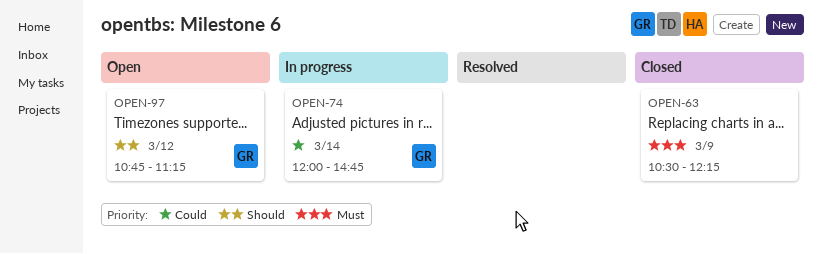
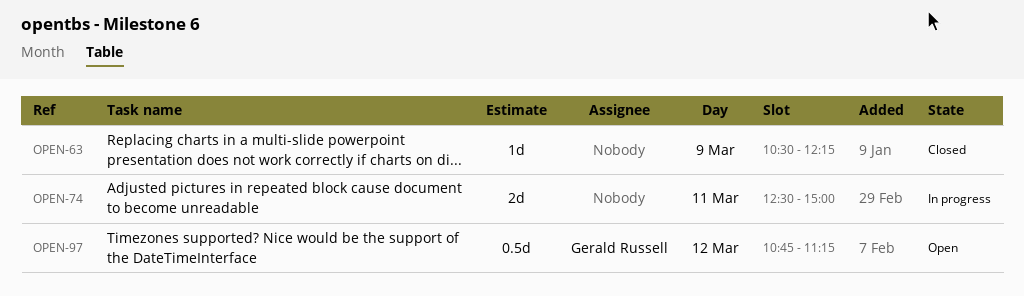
OPEN-74, owner: Gerald Russell -> none
OPEN-74, day: Mar 14 -> Mar 11
OPEN-74, begins: 12:00 -> 12:30
OPEN-74, ends: 14:45 -> 15:00

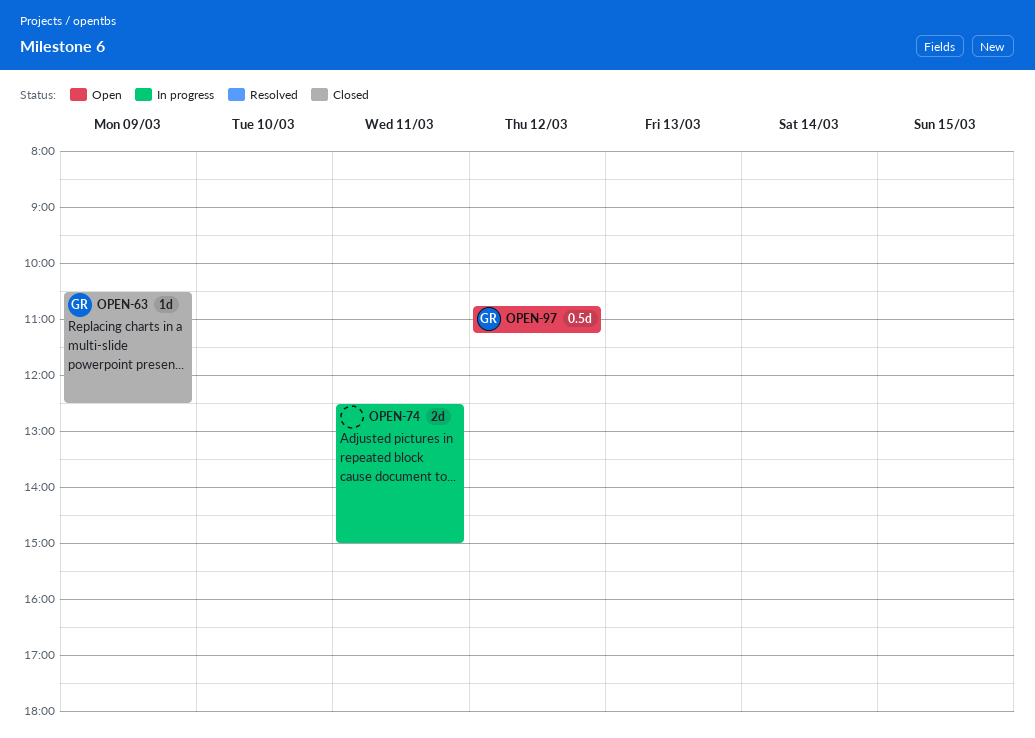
OPEN-63, owner: none -> Gerald Russell
OPEN-63, ends: 12:15 -> 12:30

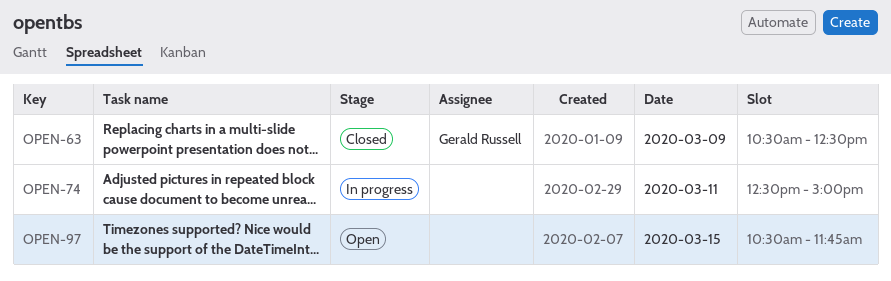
OPEN-97, owner: Gerald Russell -> none
OPEN-97, day: Mar 12 -> Mar 15
OPEN-97, begins: 10:45 -> 10:30
OPEN-97, ends: 11:15 -> 11:45

